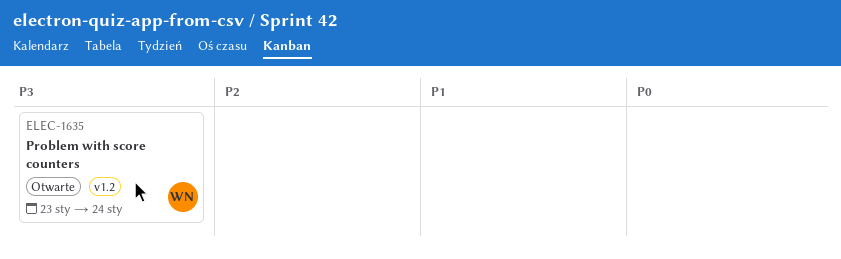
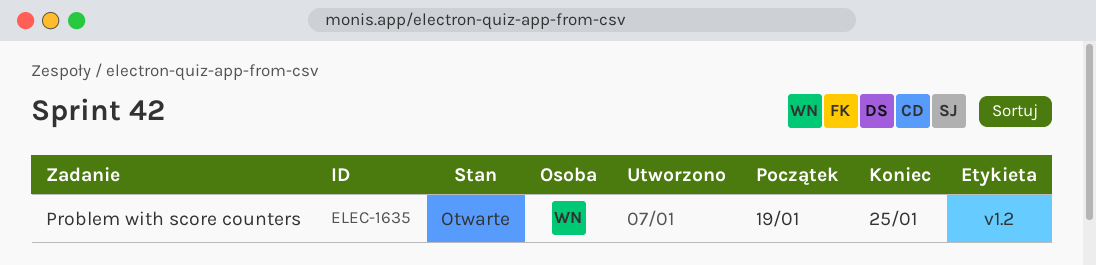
ELEC-1635, start: Jan 23 -> Jan 19
ELEC-1635, due: Jan 24 -> Jan 25

